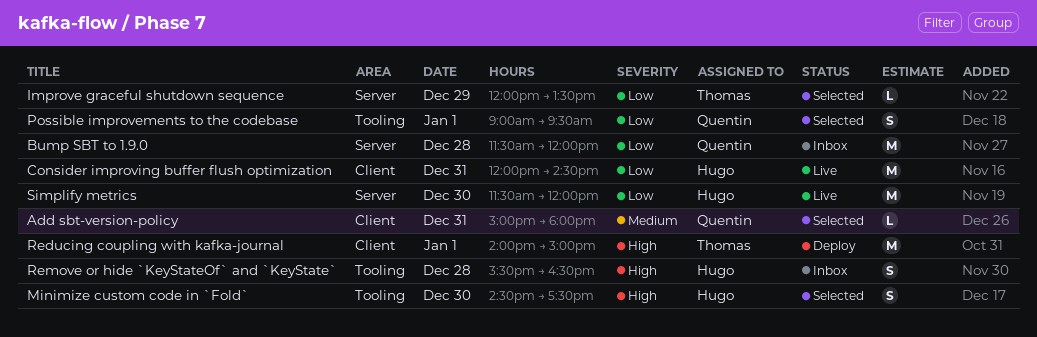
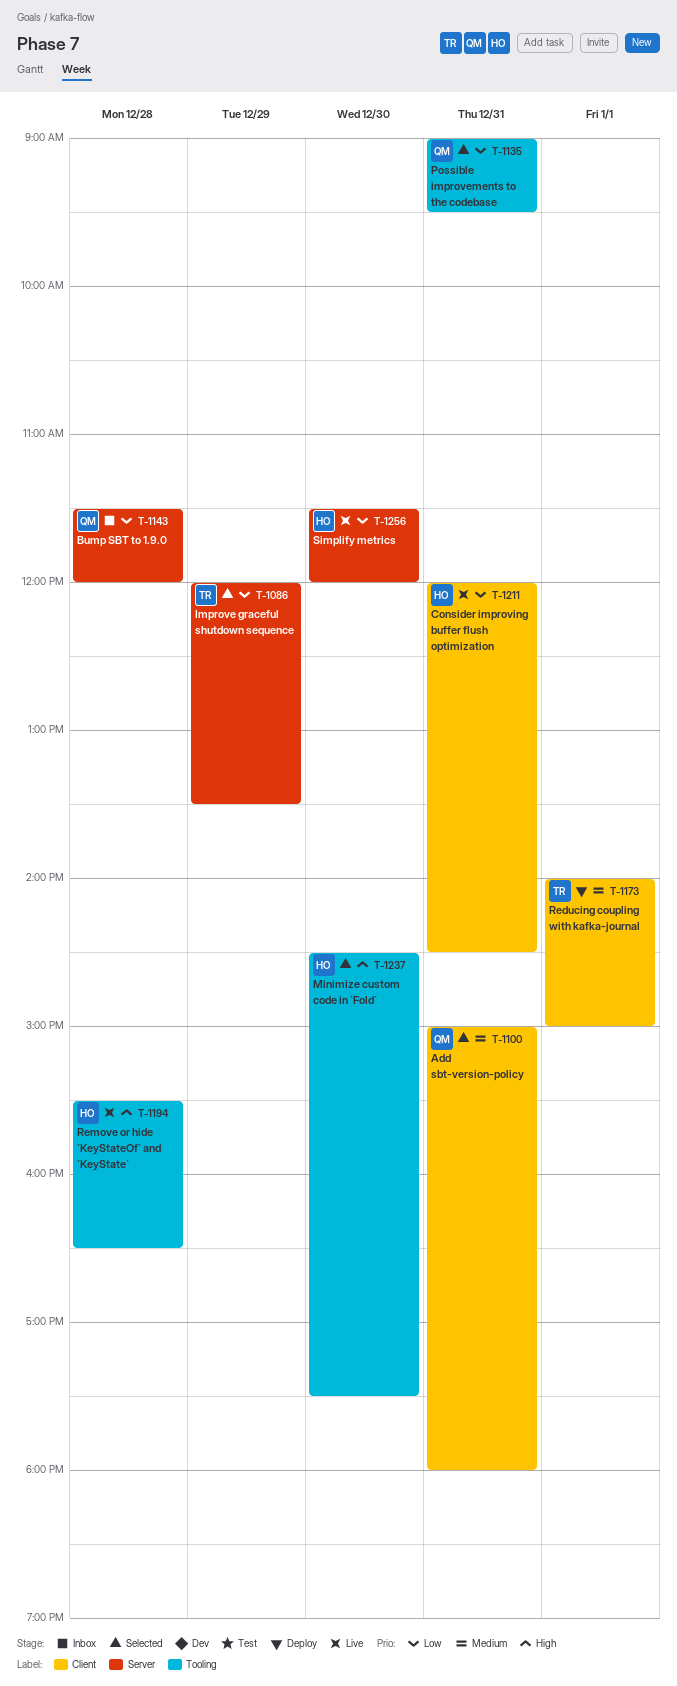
Possible improvements to the codebase, day: Jan 1 -> Dec 31
Reducing coupling with kafka-journal, priority: High -> Medium
Remove or hide `KeyStateOf` and `KeyState`, status: Inbox -> Live

